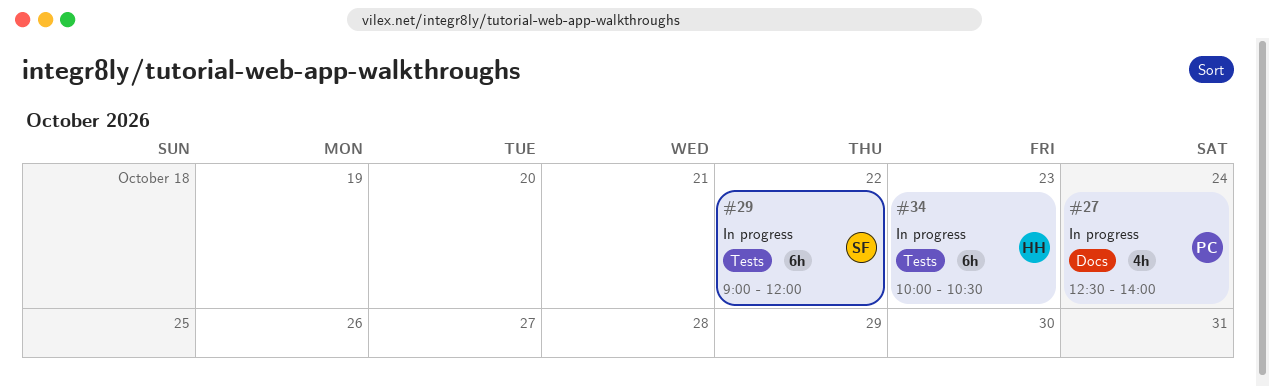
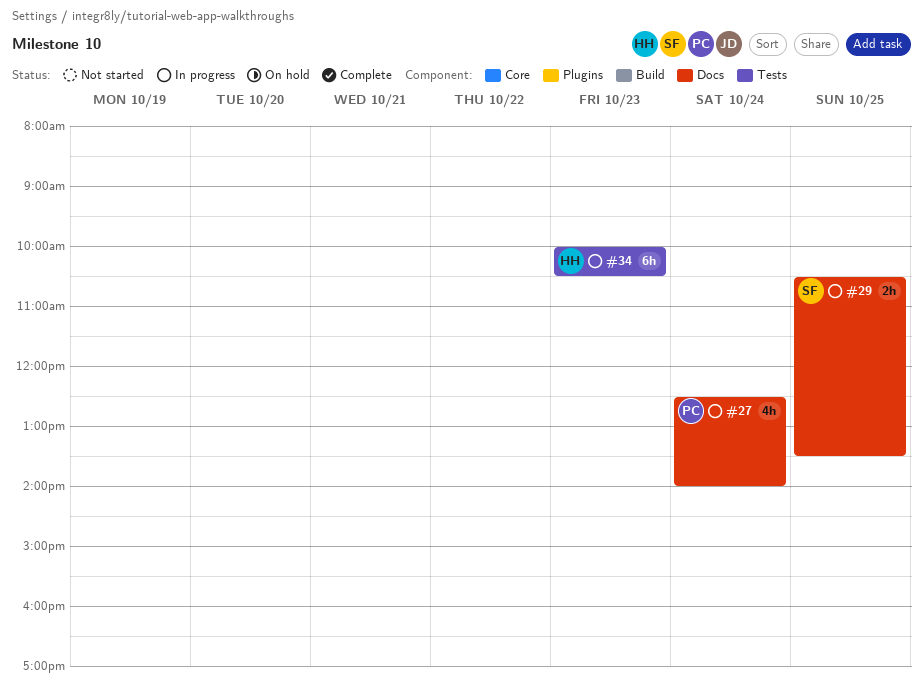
#29, label: Tests -> Docs
#29, estimate: 6h -> 2h
#29, day: Oct 22 -> Oct 25
#29, begins: 09:00 -> 10:30
#29, ends: 12:00 -> 13:30

